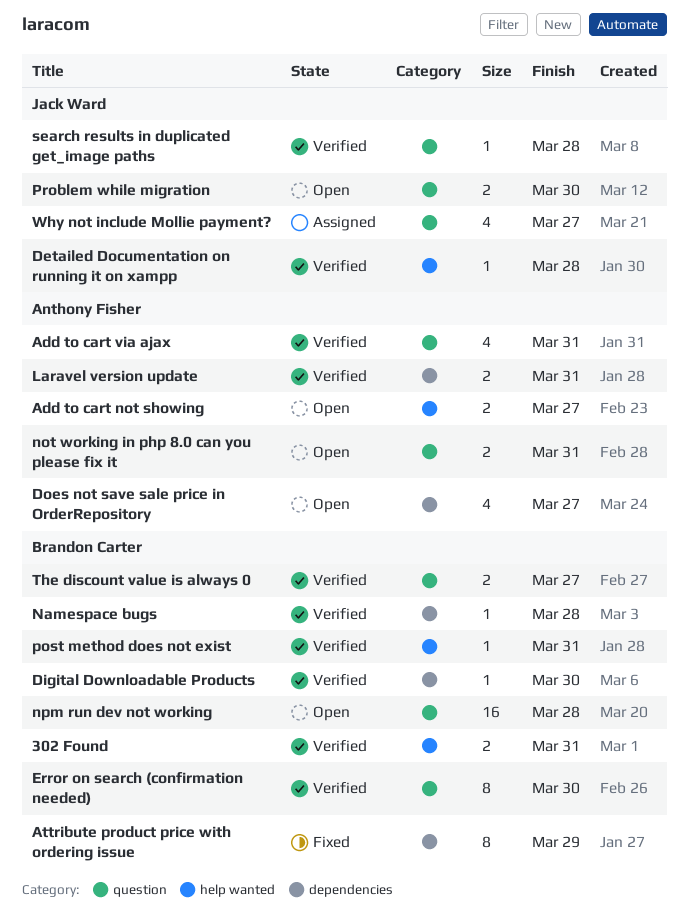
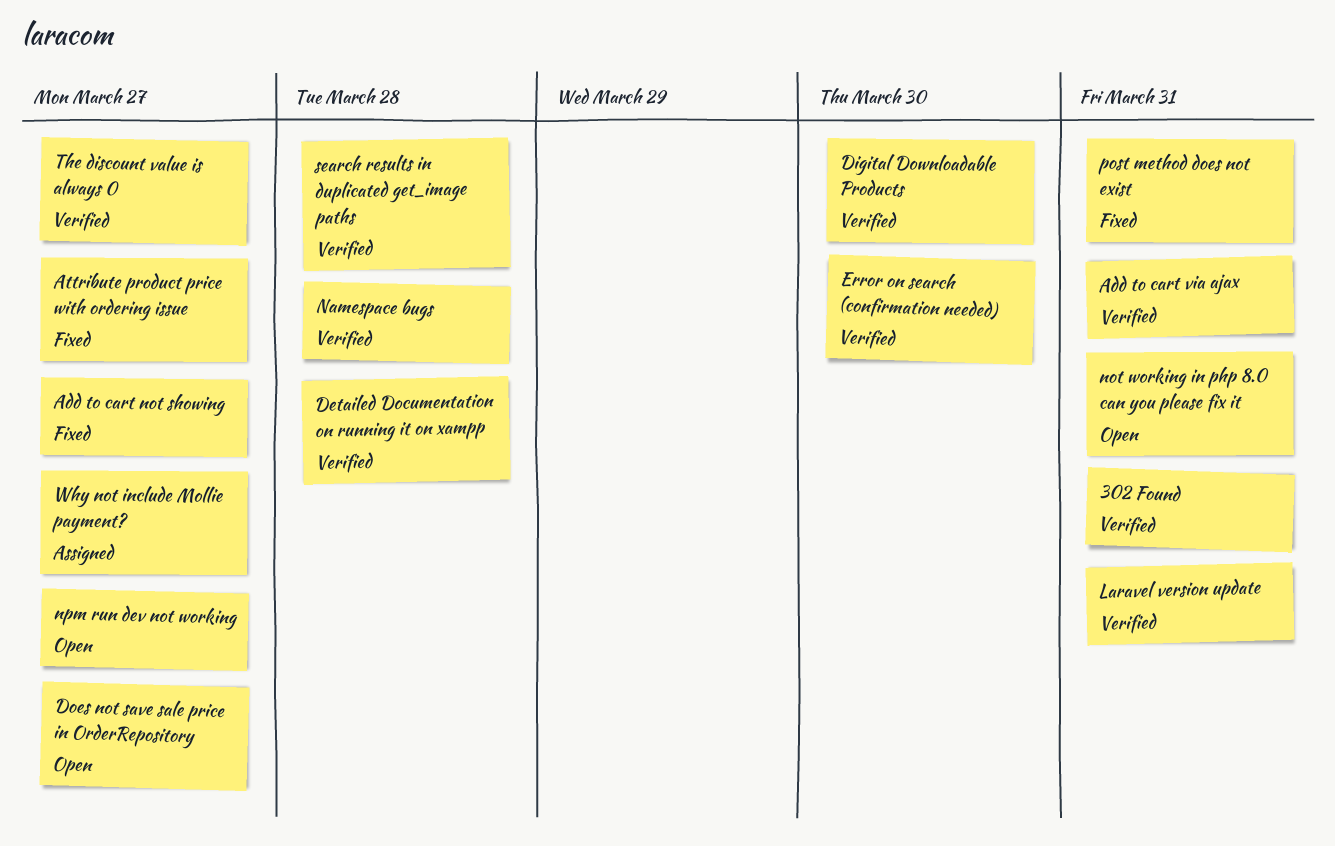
Add to cart not showing, status: Open -> Fixed
Attribute product price with ordering issue, due: Mar 29 -> Mar 27
npm run dev not working, due: Mar 28 -> Mar 27
post method does not exist, status: Verified -> Fixed
Problem while migration: present -> none

